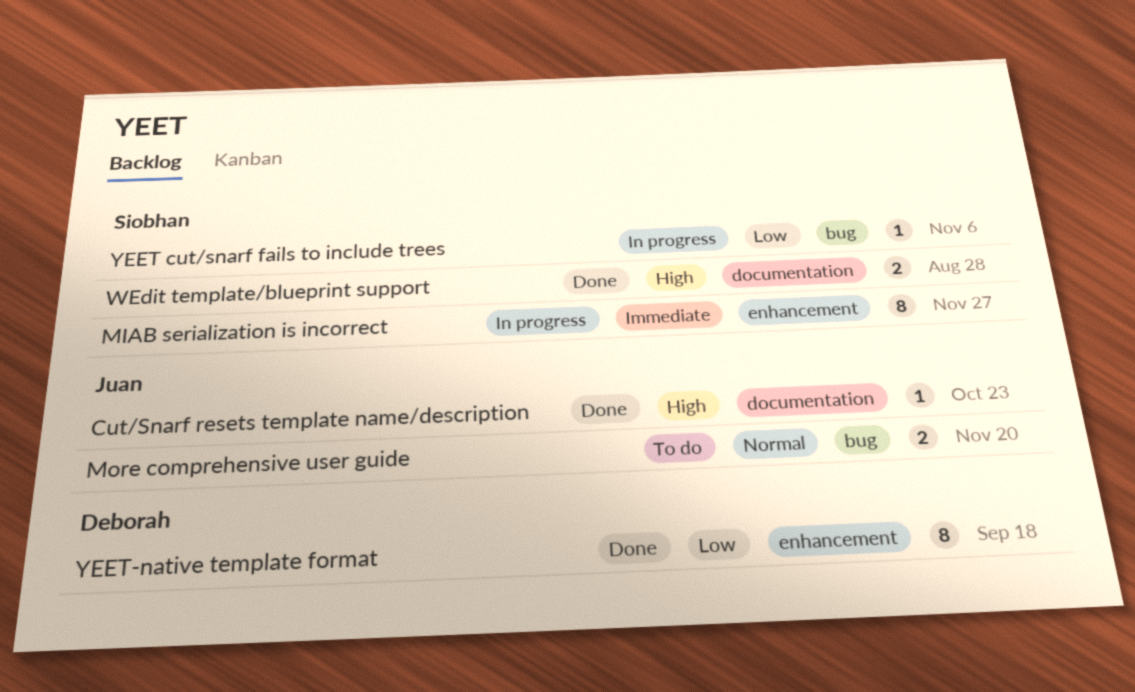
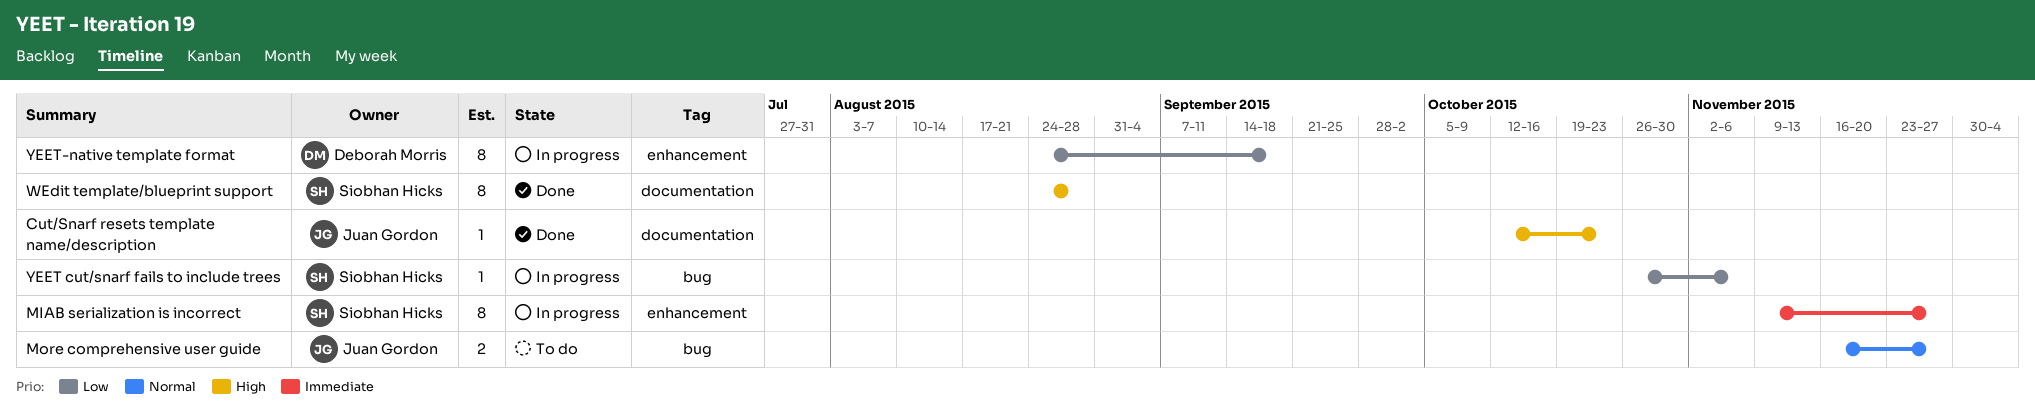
More comprehensive user guide, due: Nov 20 -> Nov 27
WEdit template/blueprint support, estimate: 2 -> 8
YEET-native template format, status: Done -> In progress

